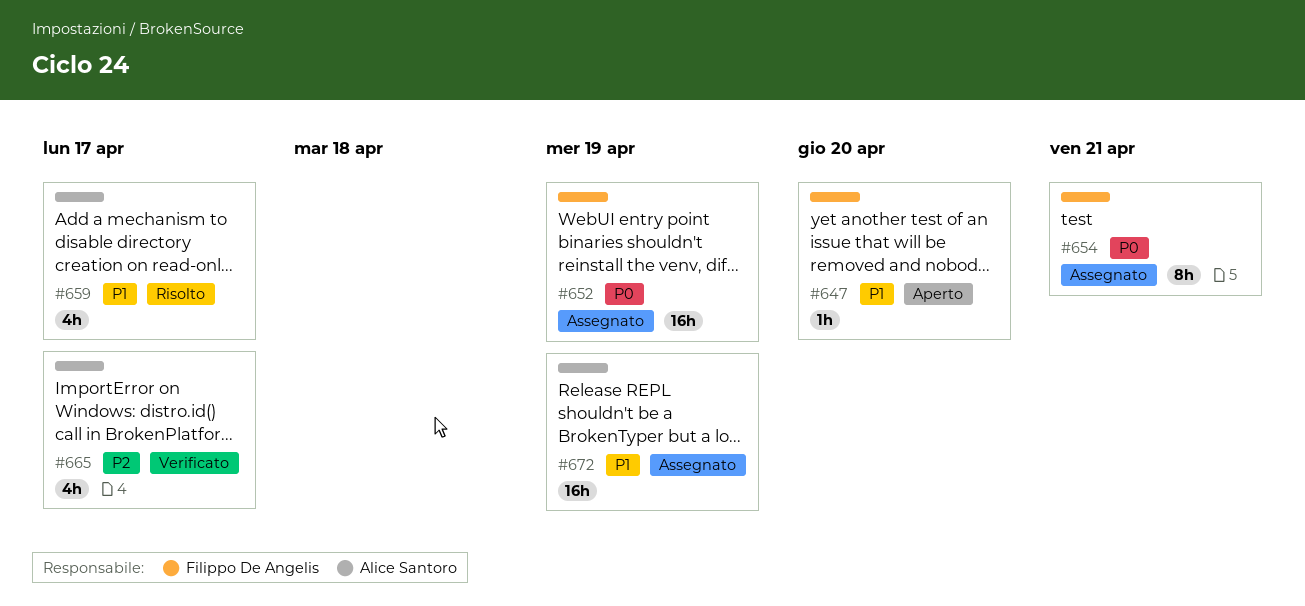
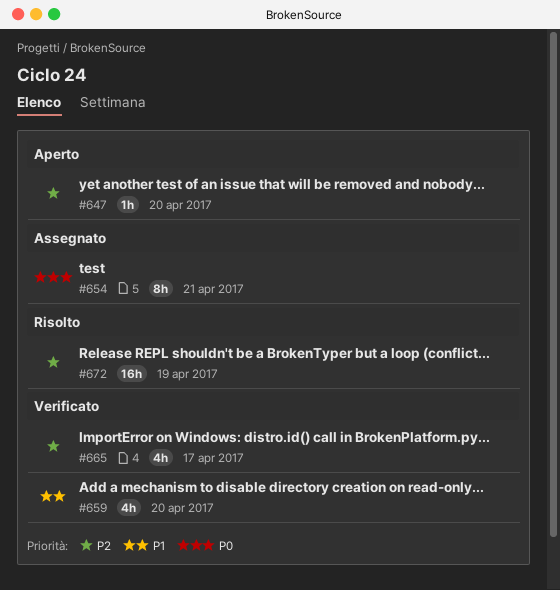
#647, priority: P1 -> P2
#652: present -> none
#659, status: Risolto -> Verificato
#659, due: Apr 17 -> Apr 20
#672, status: Assegnato -> Risolto
#672, priority: P1 -> P2

